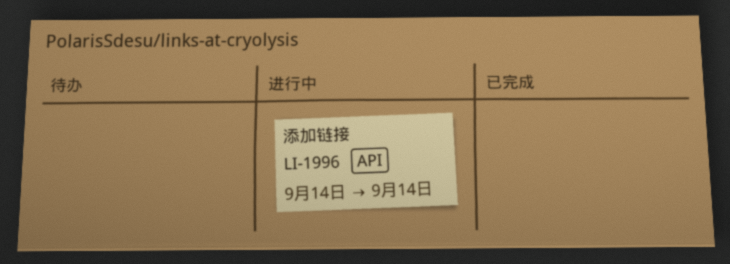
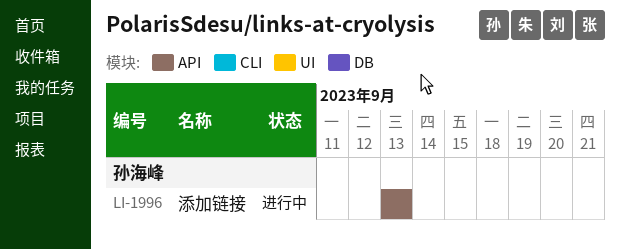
LI-1996, start: Sep 14 -> Sep 13
LI-1996, due: Sep 14 -> Sep 13

